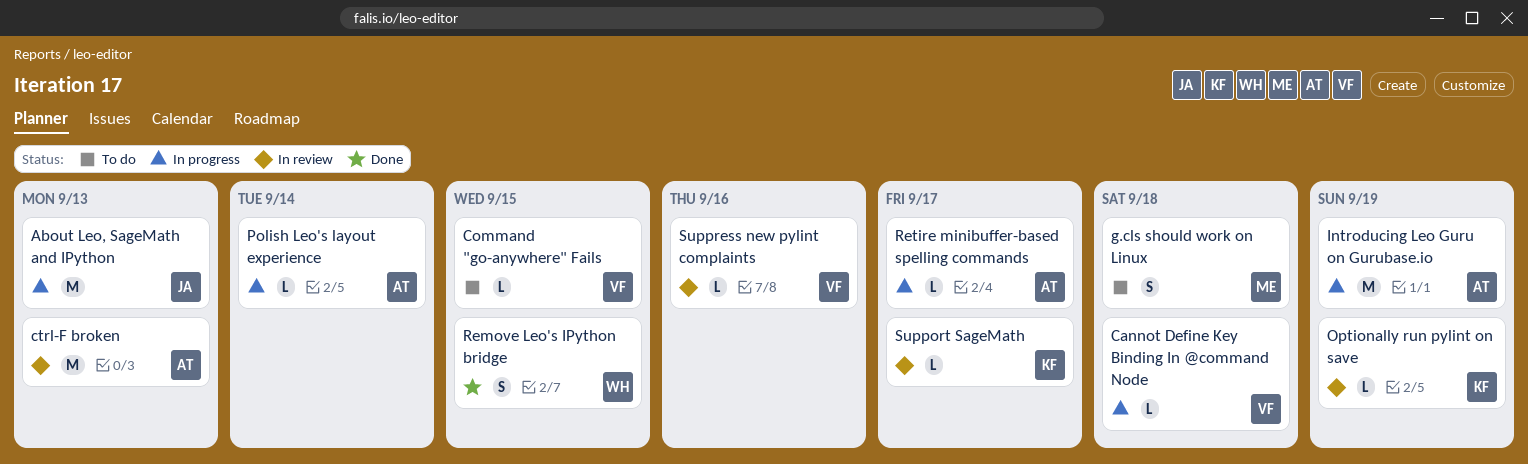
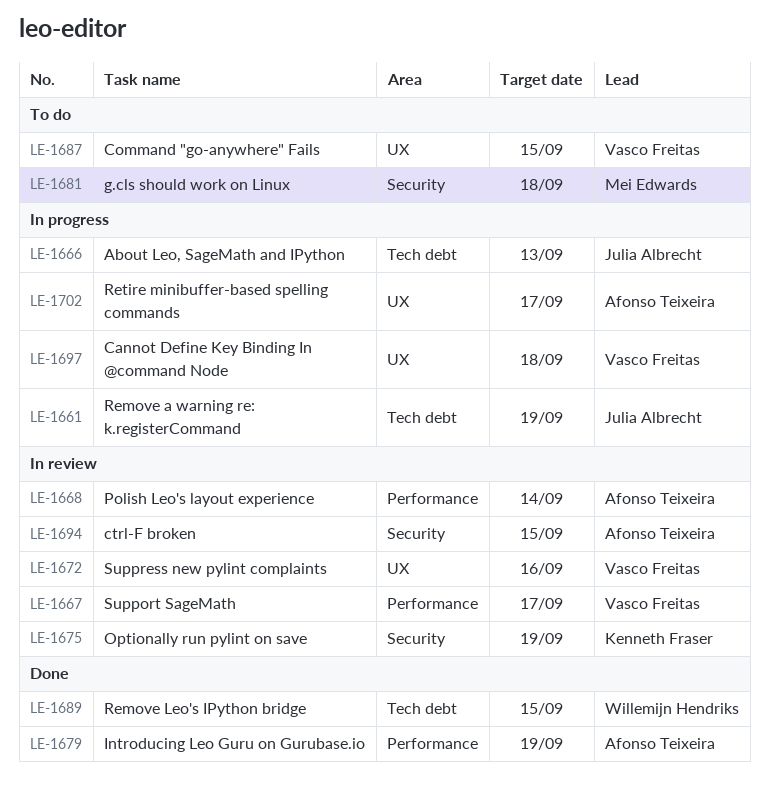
ctrl-F broken, due: Sep 13 -> Sep 15
Introducing Leo Guru on Gurubase.io, status: In progress -> Done
Polish Leo's layout experience, status: In progress -> In review
Remove a warning re: k.registerCommand: none -> present
Support SageMath, owner: Kenneth Fraser -> Vasco Freitas

